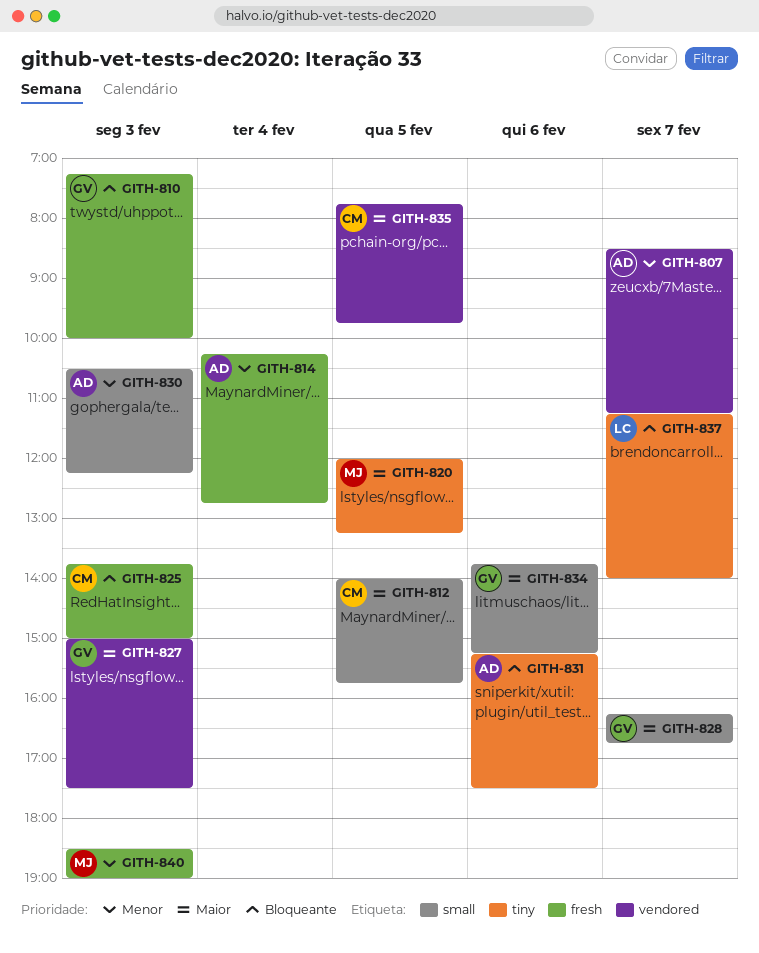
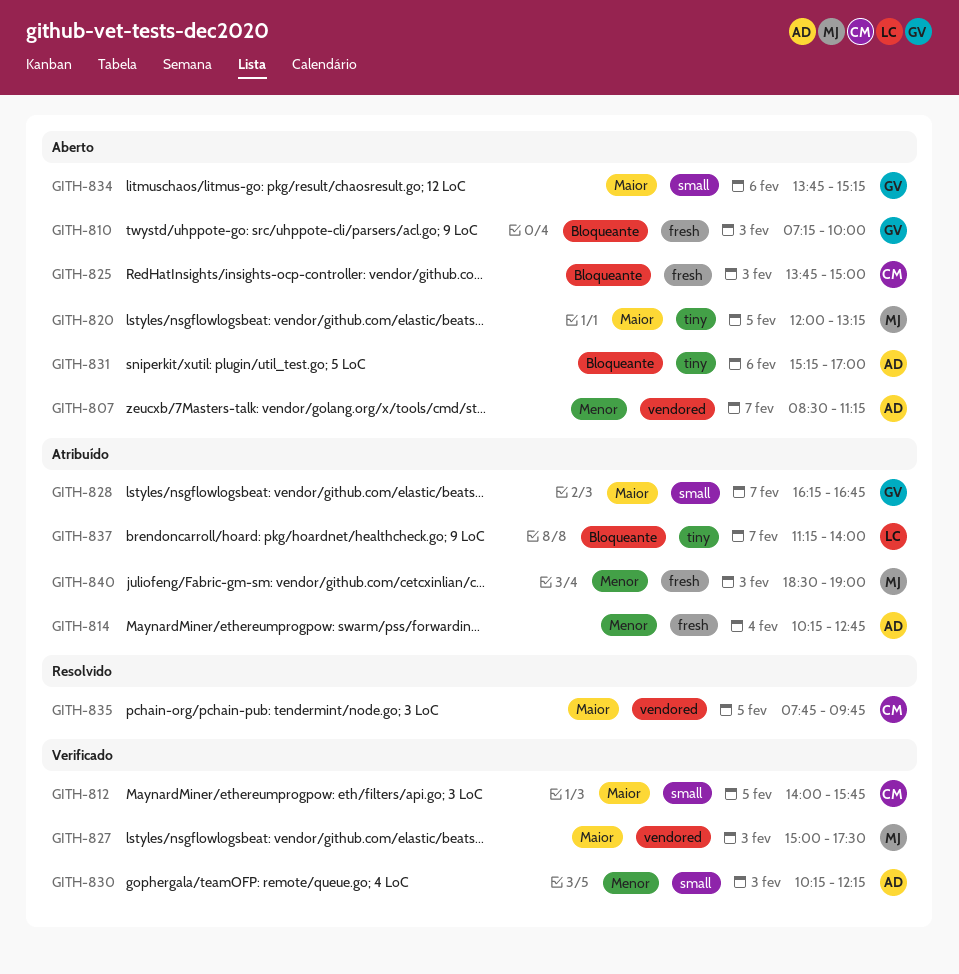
GITH-827, owner: GV -> MJ
GITH-830, begins: 10:30 -> 10:15
GITH-831, ends: 17:30 -> 17:00

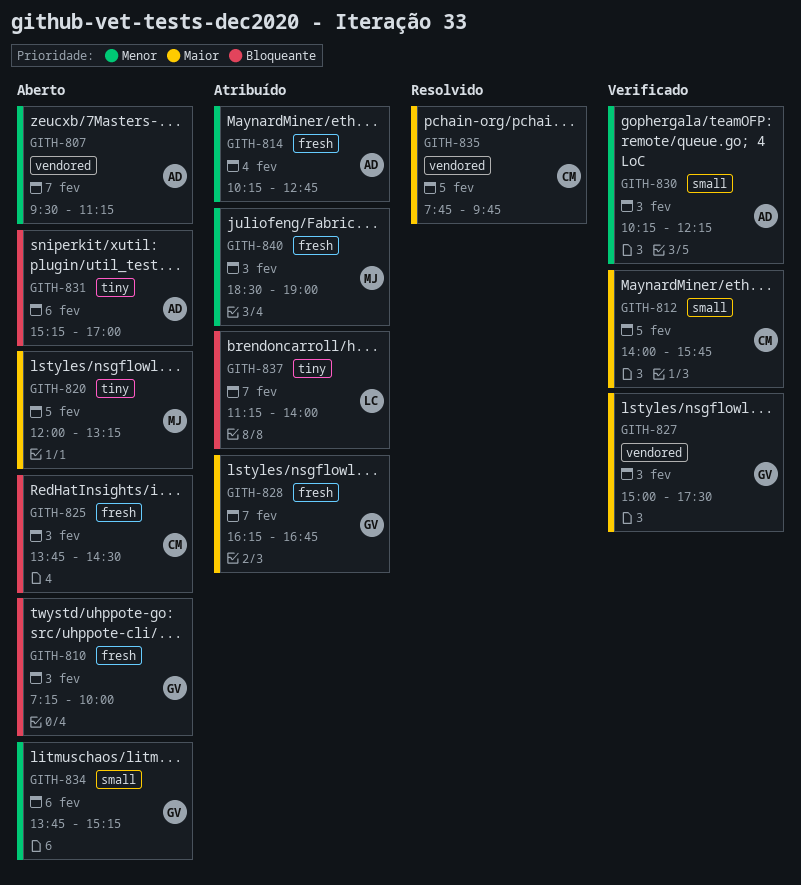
GITH-807, begins: 08:30 -> 09:30
GITH-825, ends: 15:00 -> 14:30
GITH-827, owner: MJ -> GV
GITH-828, label: small -> fresh
GITH-834, priority: Maior -> Menor

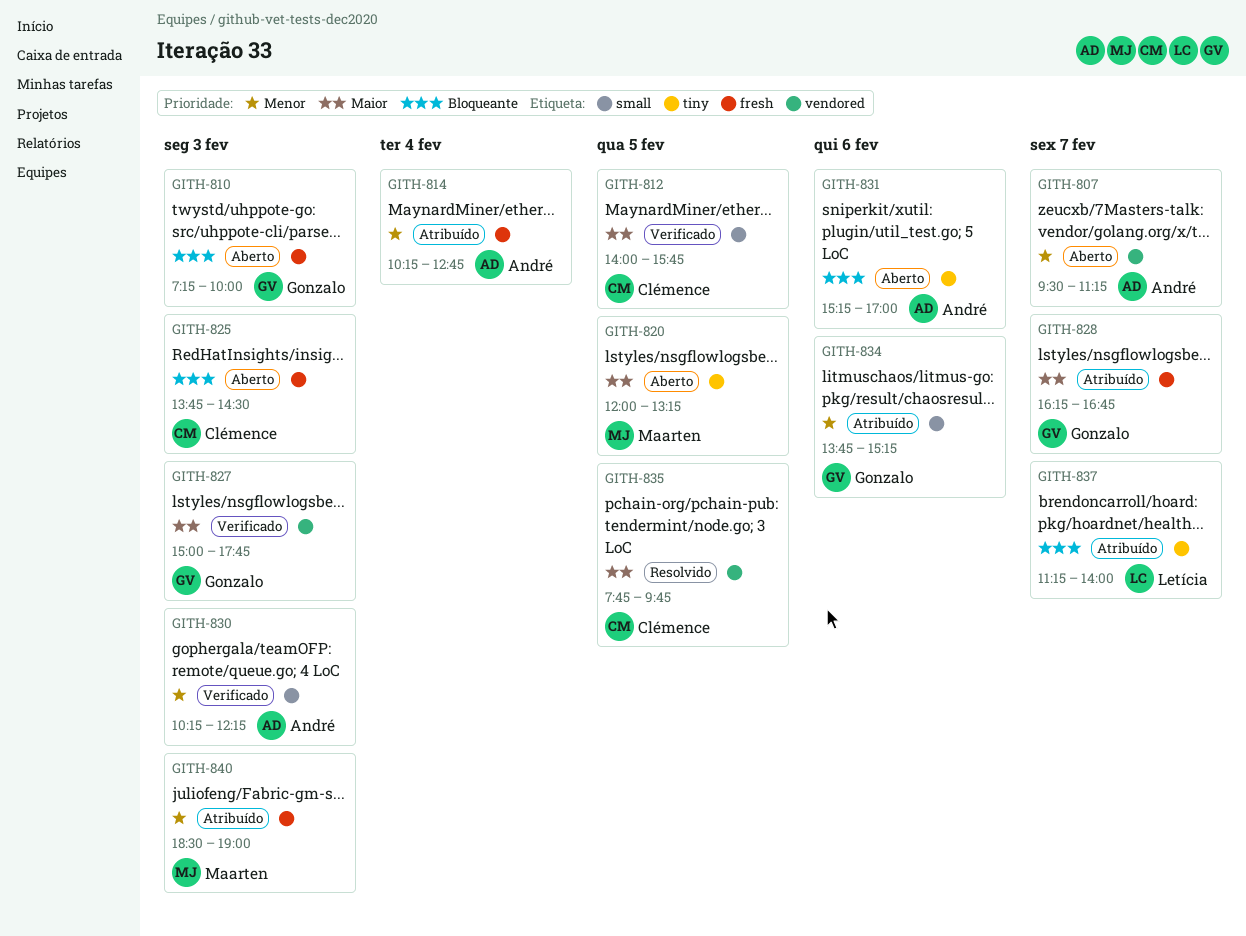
GITH-827, ends: 17:30 -> 17:45
GITH-834, status: Aberto -> Atribuído

